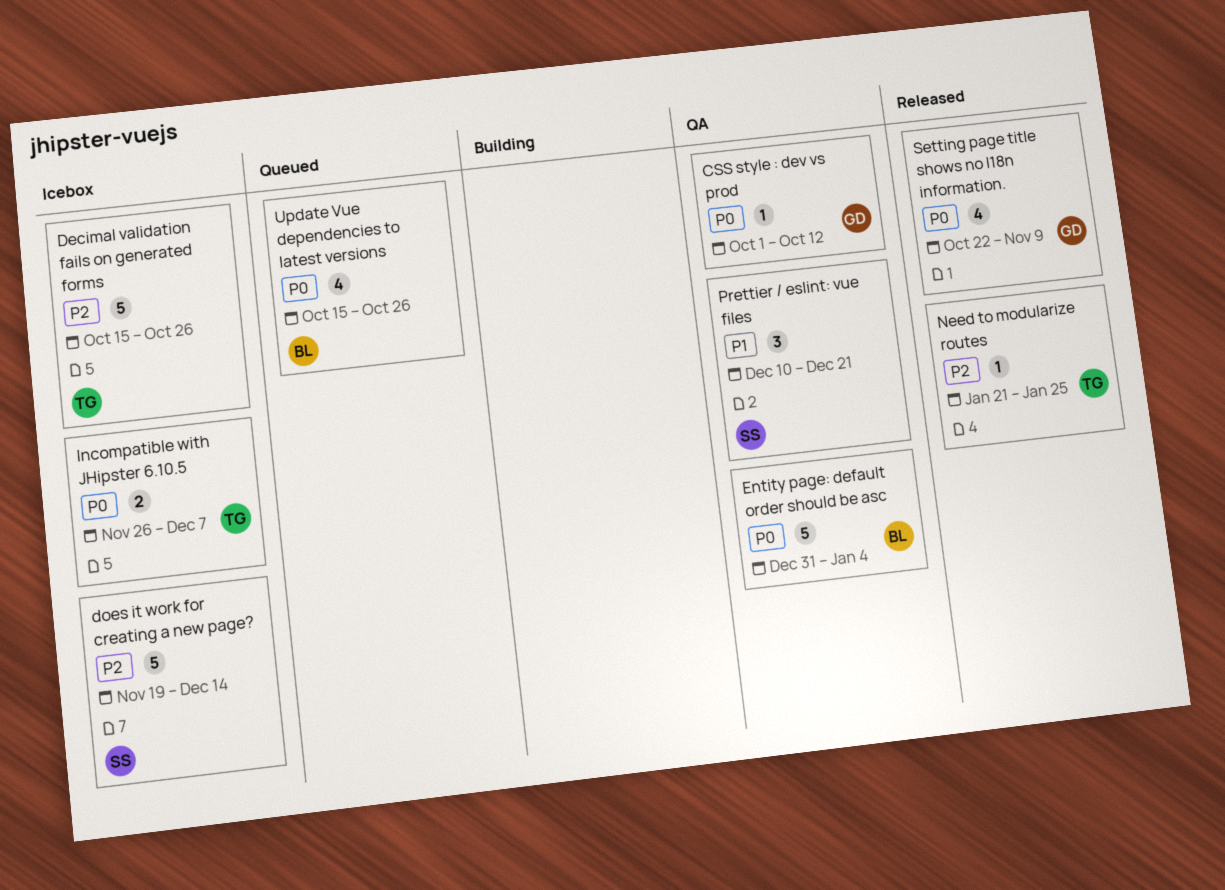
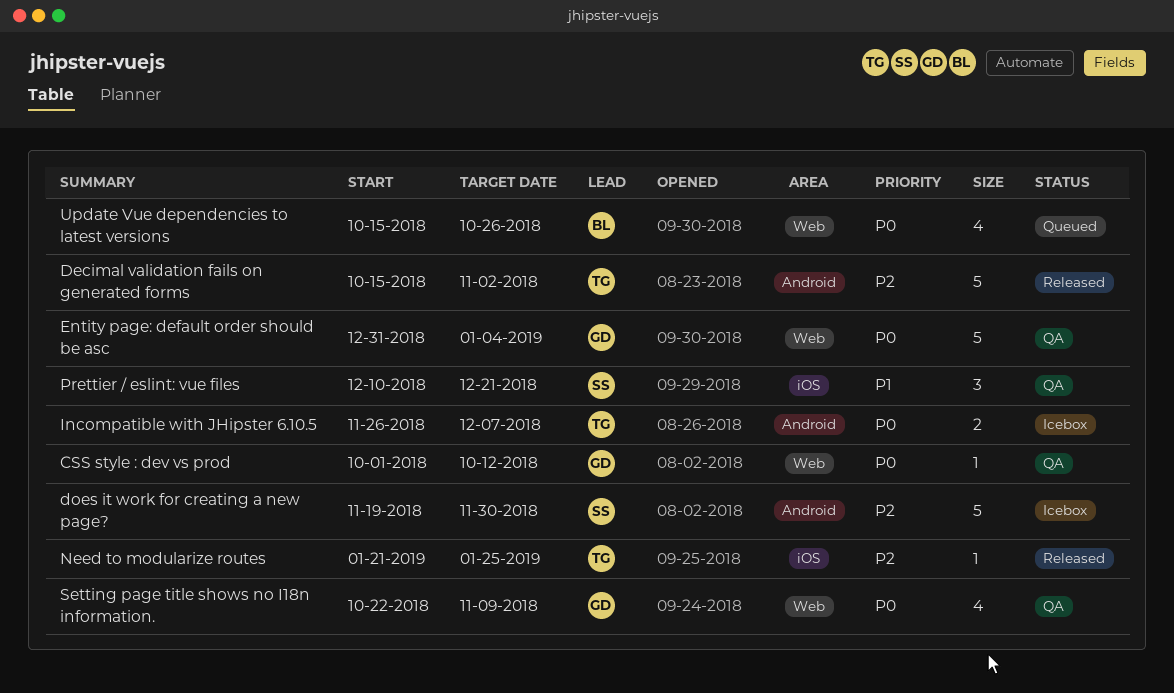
Decimal validation fails on generated forms, status: Icebox -> Released
Decimal validation fails on generated forms, due: Oct 26 -> Nov 2
does it work for creating a new page?, due: Dec 14 -> Nov 30
Entity page: default order should be asc, owner: BL -> GD
Setting page title shows no I18n information., status: Released -> QA

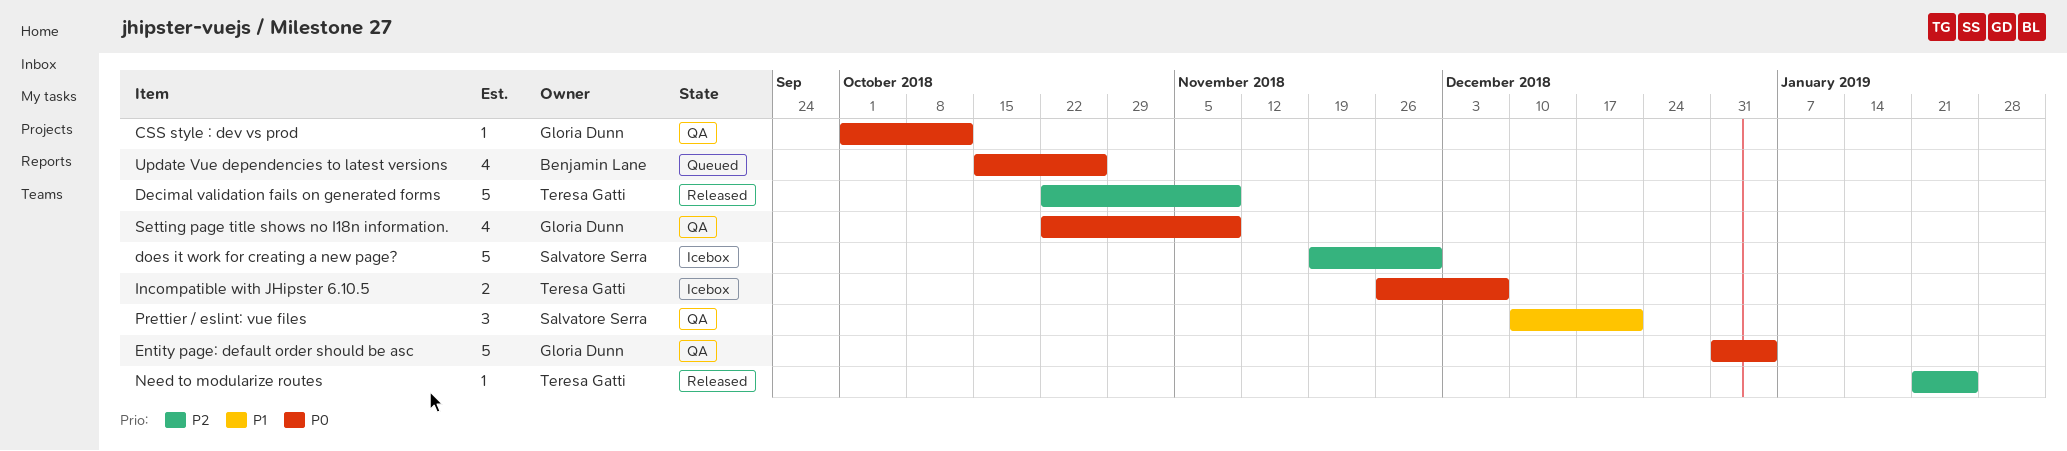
Decimal validation fails on generated forms, start: Oct 15 -> Oct 22
Decimal validation fails on generated forms, due: Nov 2 -> Nov 9

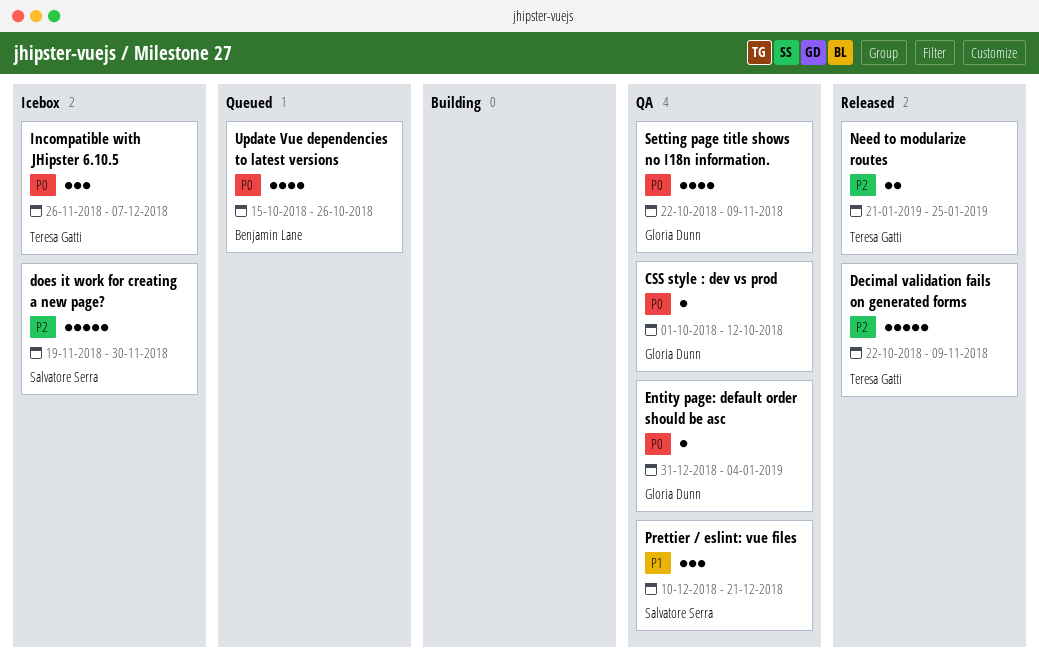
Entity page: default order should be asc, estimate: 5 -> 1
Incompatible with JHipster 6.10.5, estimate: 2 -> 3
Need to modularize routes, estimate: 1 -> 2

